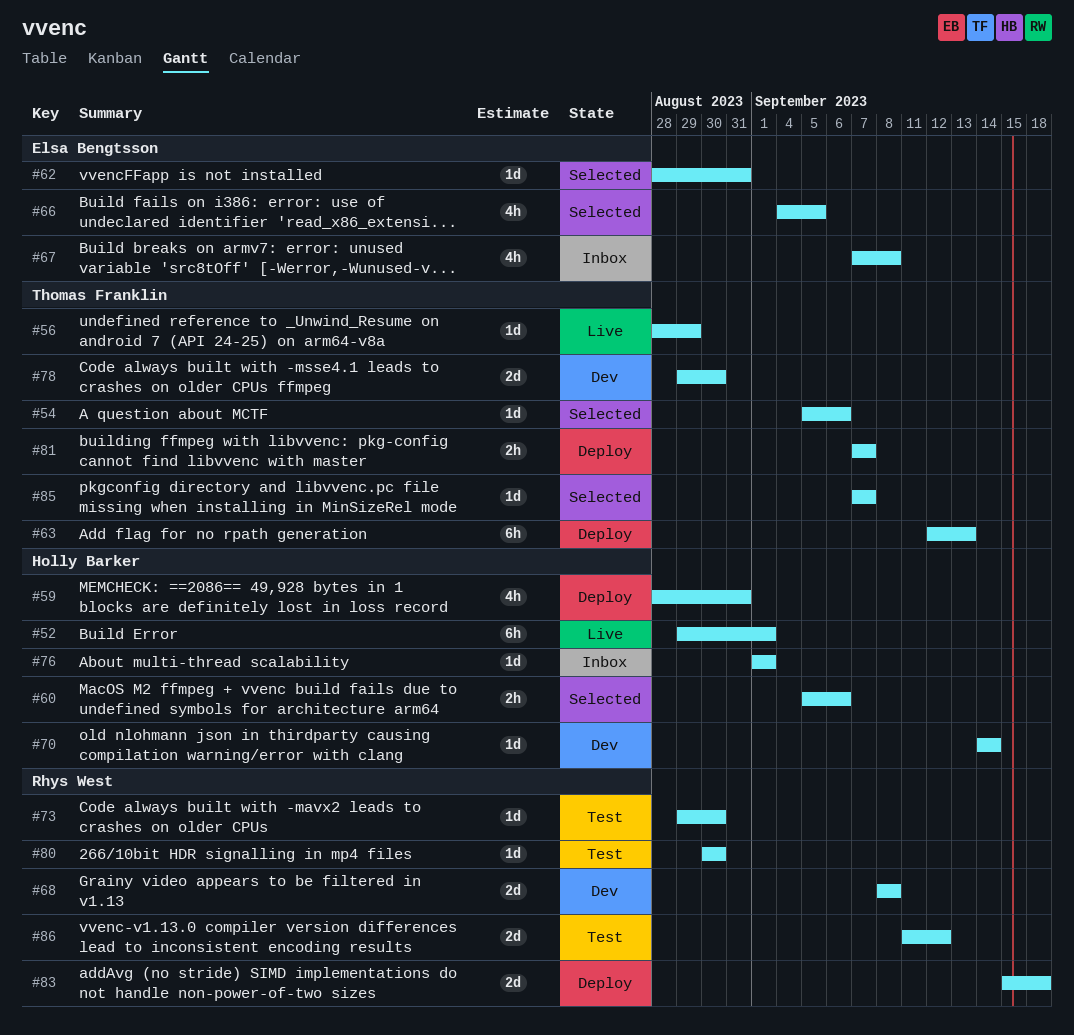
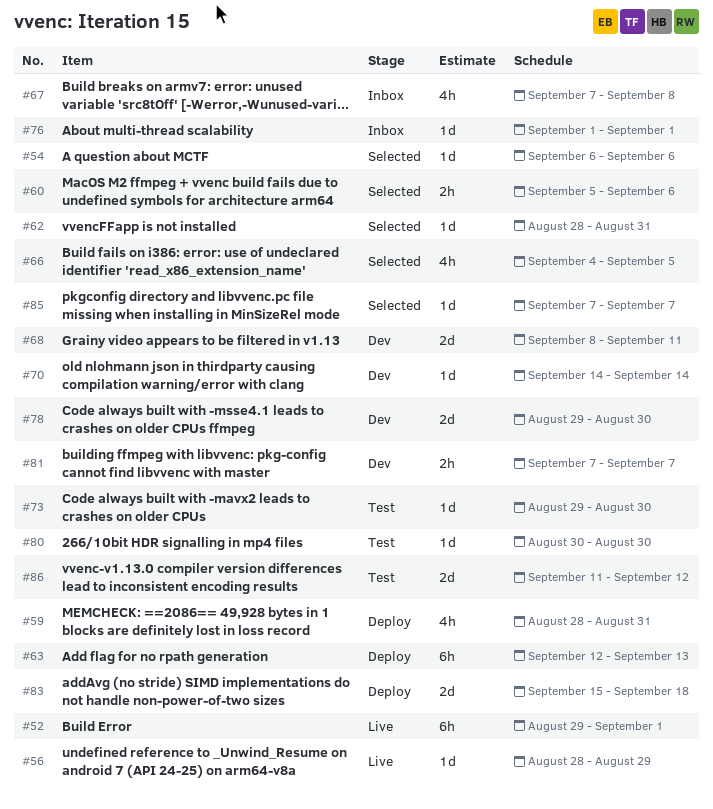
#54, start: Sep 5 -> Sep 6
#68, due: Sep 8 -> Sep 11
#81, status: Deploy -> Dev

